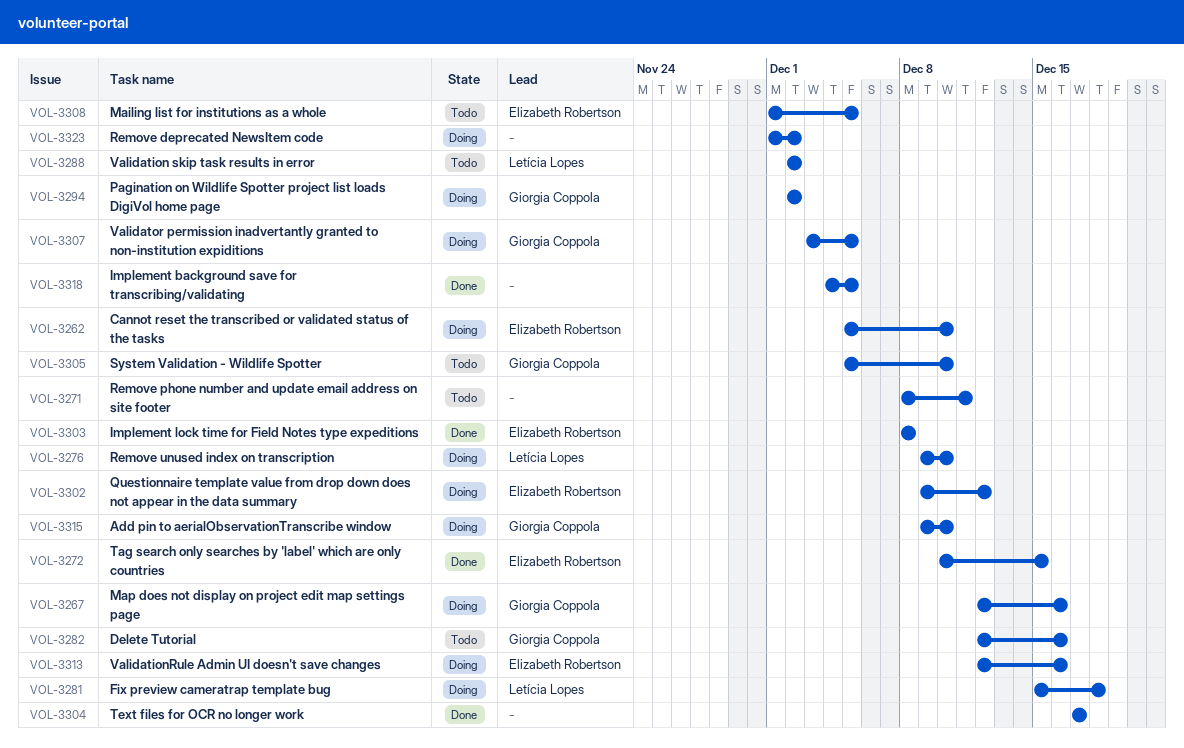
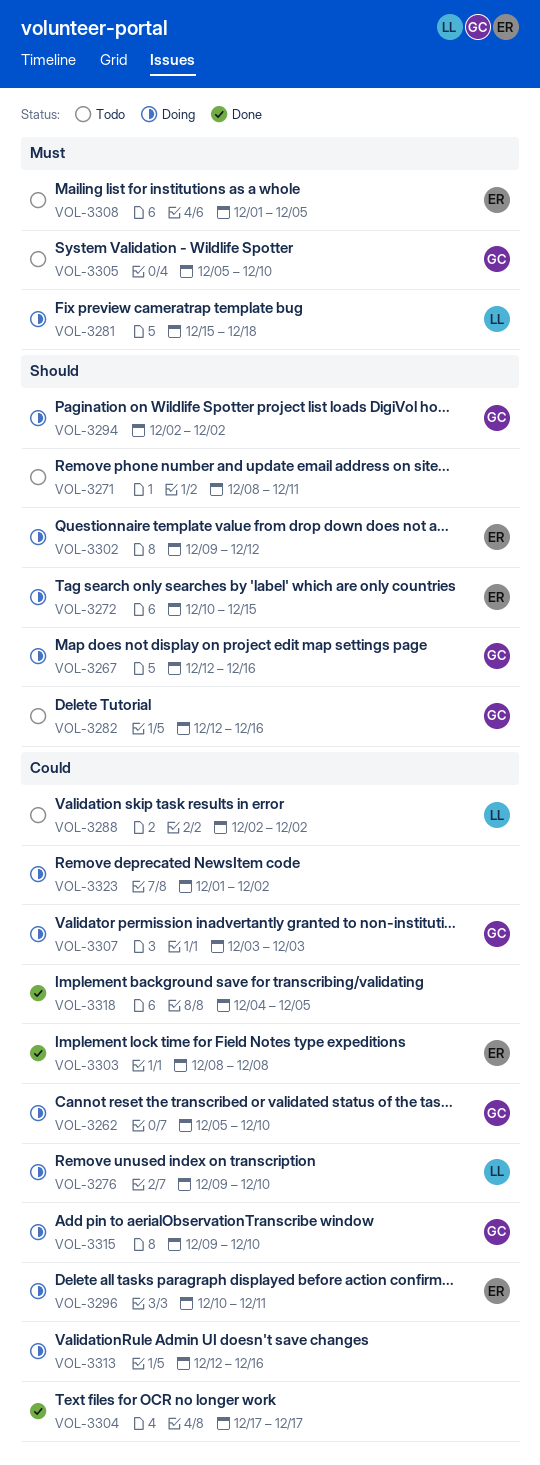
VOL-3262, owner: Elizabeth Robertson -> Giorgia Coppola
VOL-3272, status: Done -> Doing
VOL-3296: none -> present
VOL-3307, due: Dec 5 -> Dec 3
VOL-3313, owner: Elizabeth Robertson -> none

